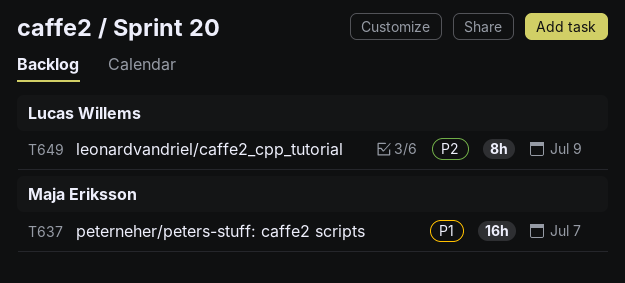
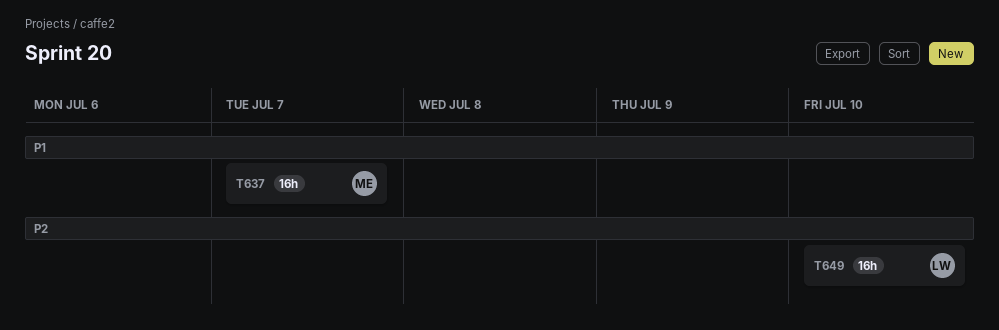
T649, estimate: 8h -> 16h
T649, due: Jul 9 -> Jul 10

